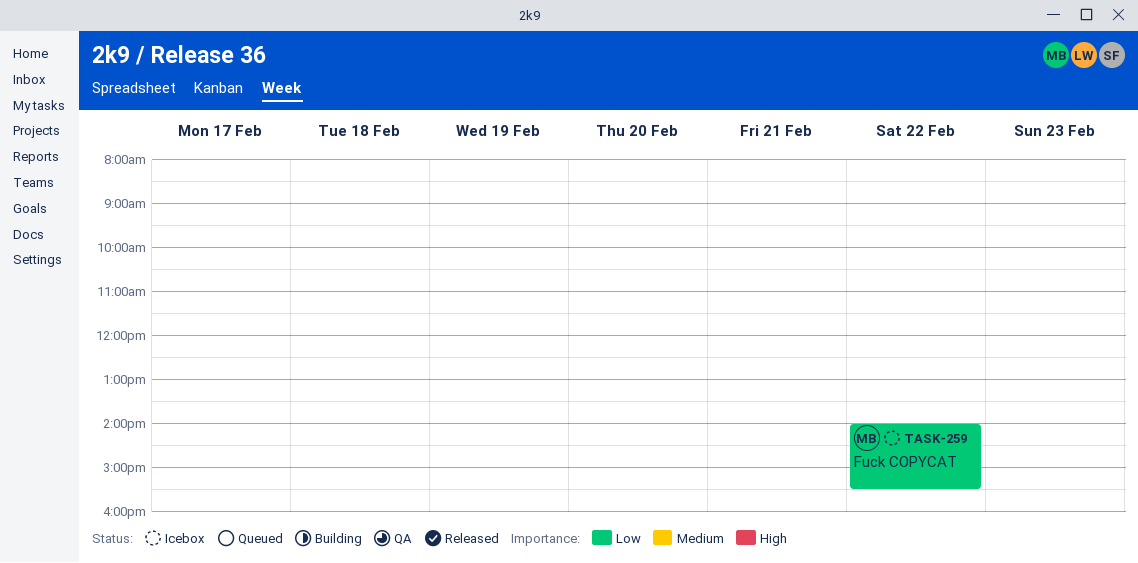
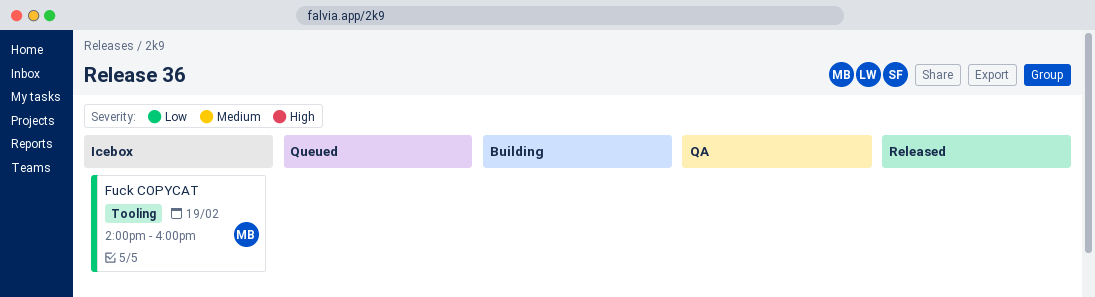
Fuck COPYCAT, day: Feb 22 -> Feb 19
Fuck COPYCAT, ends: 15:30 -> 16:00

